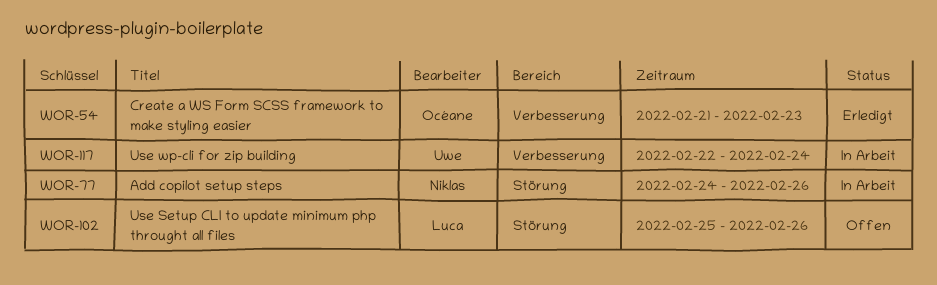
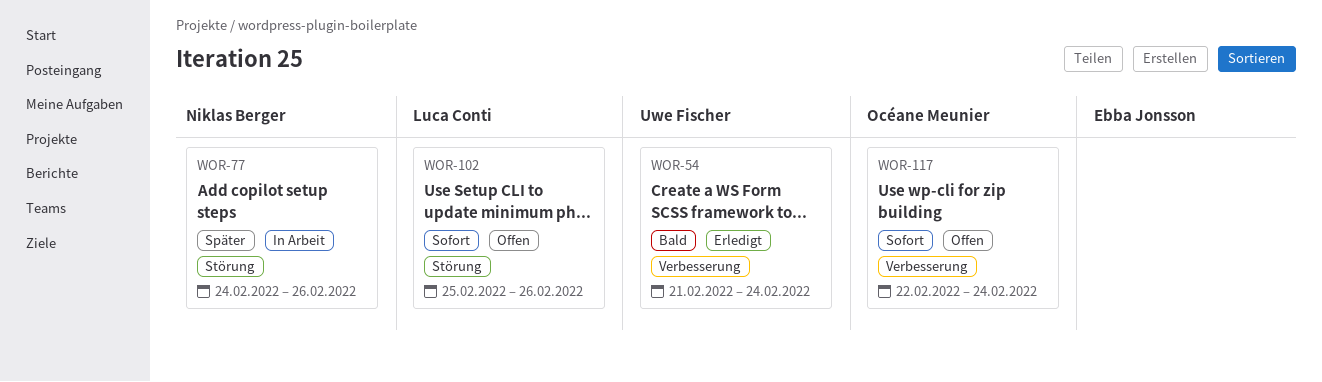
WOR-54, owner: Océane Meunier -> Uwe Fischer
WOR-54, due: Feb 23 -> Feb 24
WOR-117, status: In Arbeit -> Offen
WOR-117, owner: Uwe Fischer -> Océane Meunier

